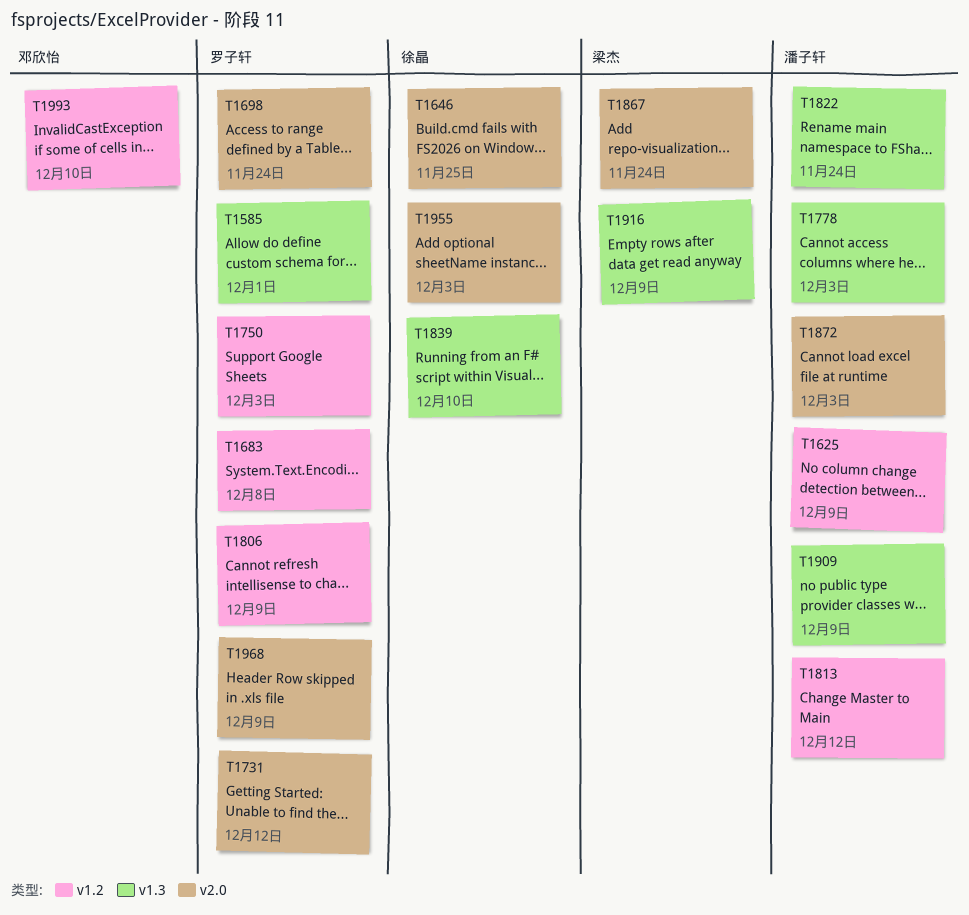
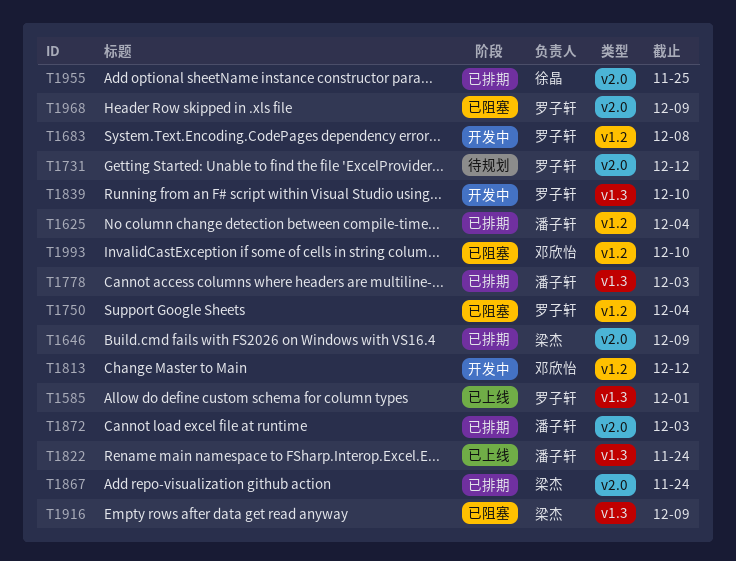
T1625, due: Dec 9 -> Dec 4
T1646, owner: 徐晶 -> 梁杰
T1646, due: Nov 25 -> Dec 9
T1698: present -> none
T1750, due: Dec 3 -> Dec 4
T1806: present -> none
T1813, owner: 潘子轩 -> 邓欣怡
T1839, owner: 徐晶 -> 罗子轩
T1909: present -> none
T1955, due: Dec 3 -> Nov 25

